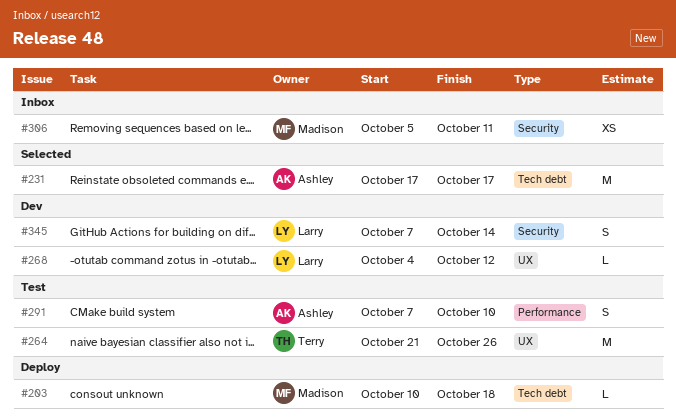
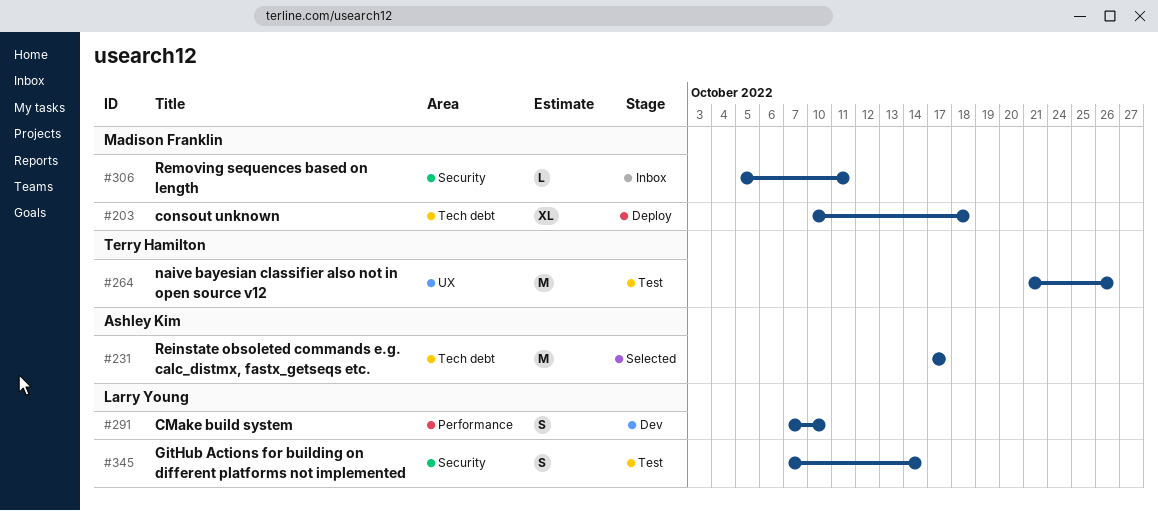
#203, estimate: L -> XL
#268: present -> none
#291, status: Test -> Dev
#291, owner: Ashley Kim -> Larry Young
#306, estimate: XS -> L
#345, status: Dev -> Test

